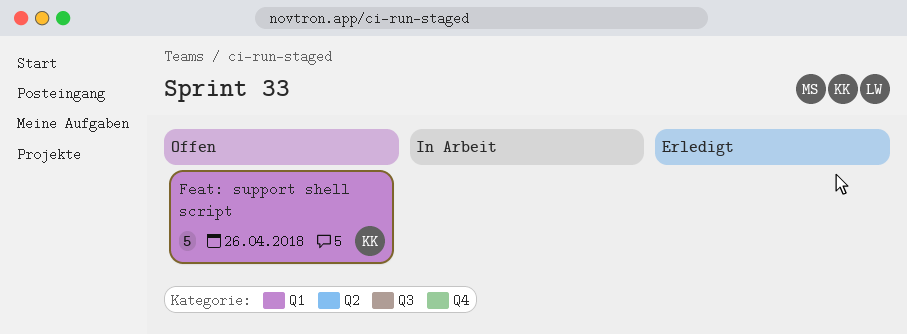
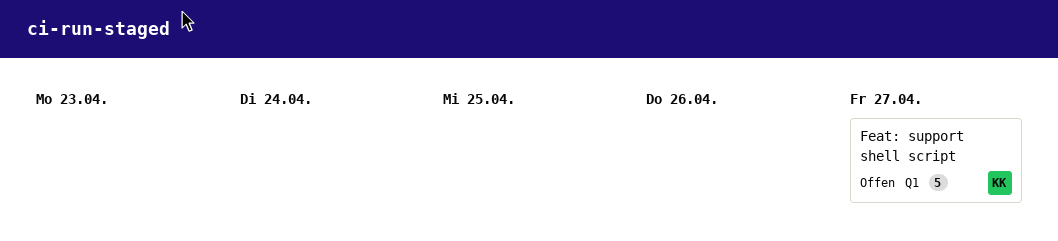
Feat: support shell script, due: Apr 26 -> Apr 27

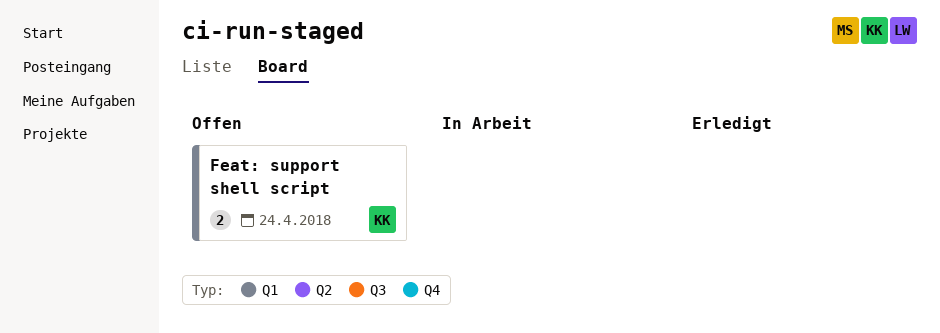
Feat: support shell script, estimate: 5 -> 2
Feat: support shell script, due: Apr 27 -> Apr 24

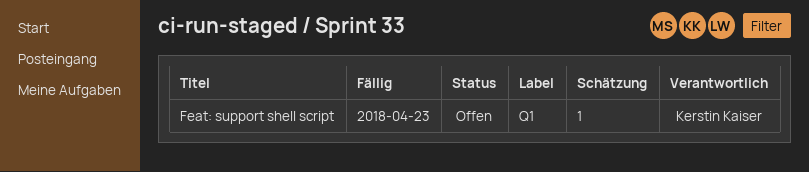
Feat: support shell script, estimate: 2 -> 1
Feat: support shell script, due: Apr 24 -> Apr 23

